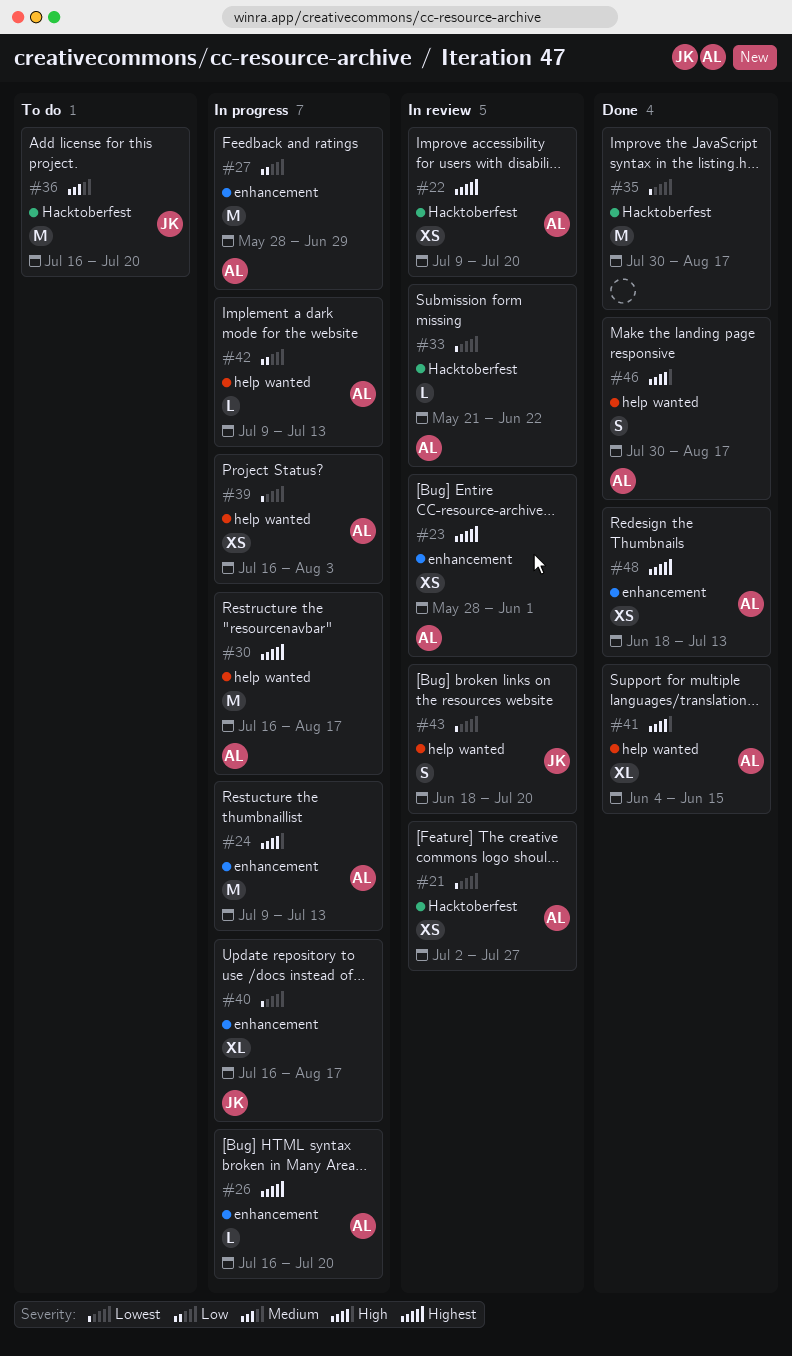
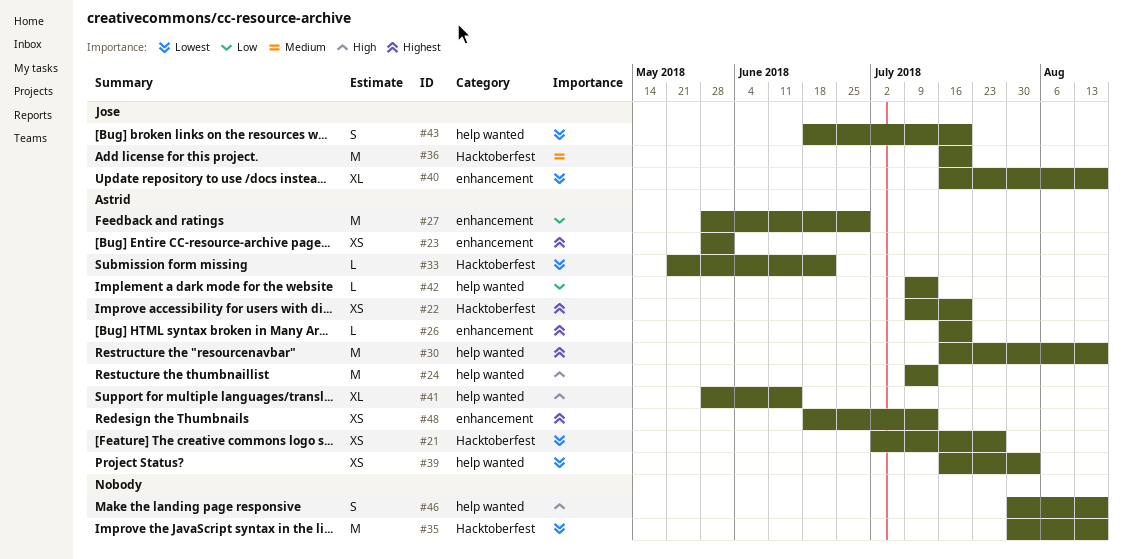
#24, label: enhancement -> help wanted
#41, start: Jun 4 -> May 28
#46, owner: Astrid -> none

